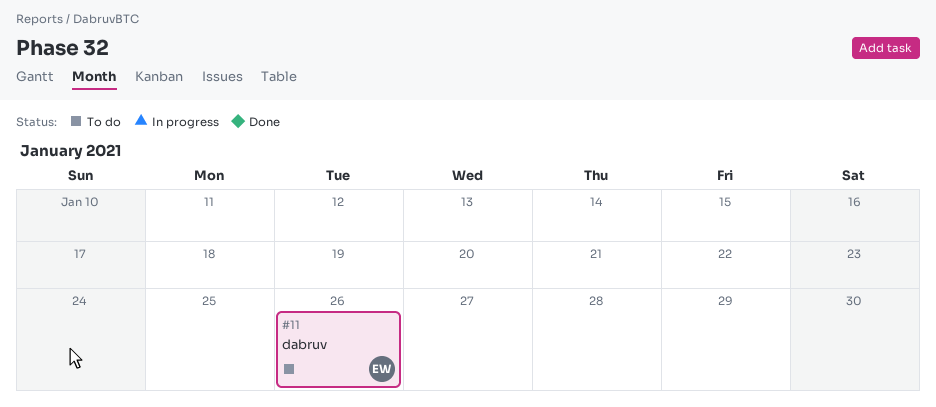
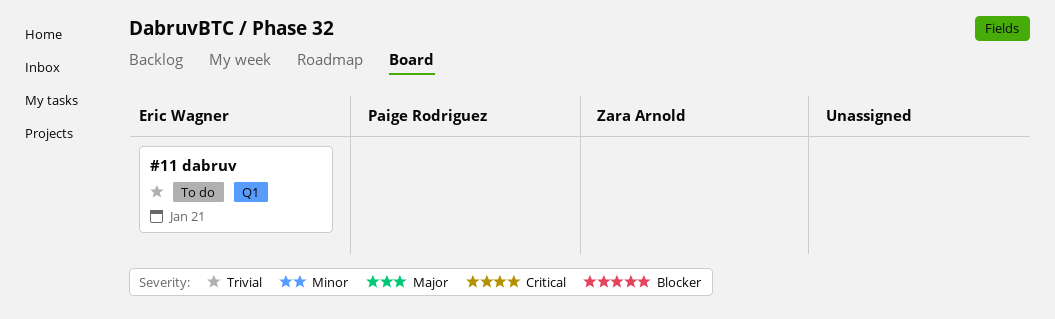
#11, due: Jan 26 -> Jan 21

